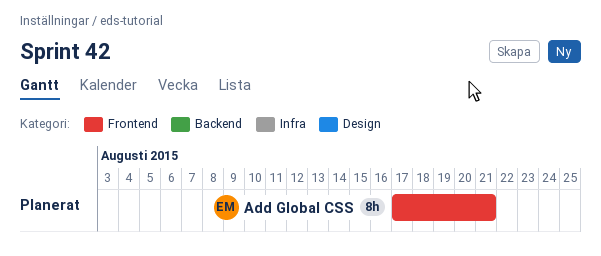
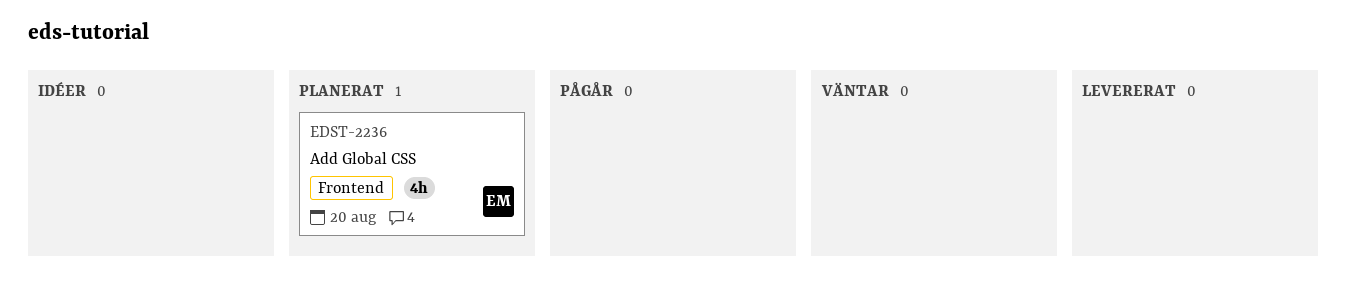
Add Global CSS, estimate: 8h -> 4h
Add Global CSS, due: Aug 21 -> Aug 20

